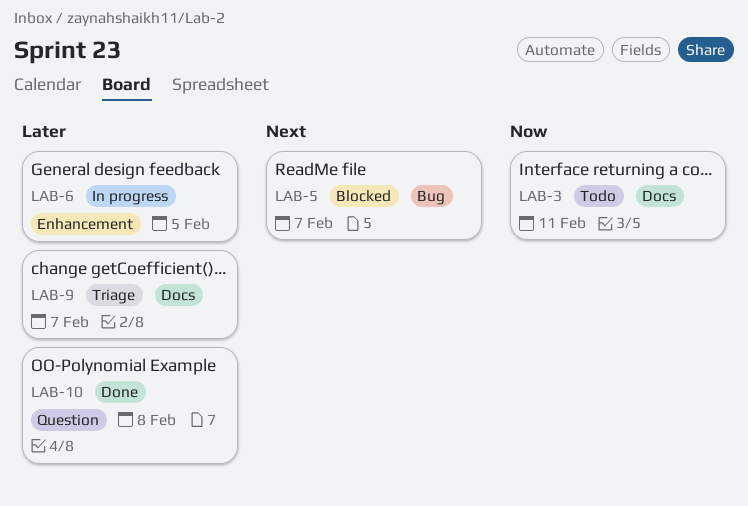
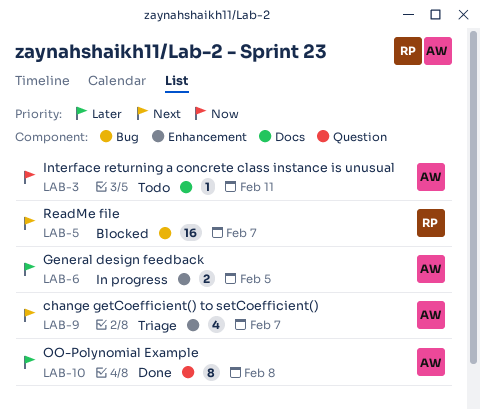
LAB-9, priority: Later -> Next
LAB-9, label: Docs -> Enhancement

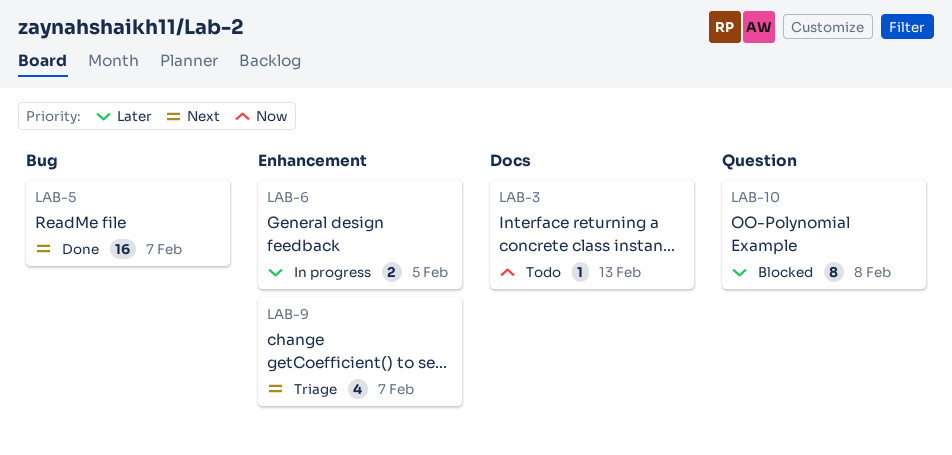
LAB-3, due: Feb 11 -> Feb 13
LAB-5, status: Blocked -> Done
LAB-10, status: Done -> Blocked

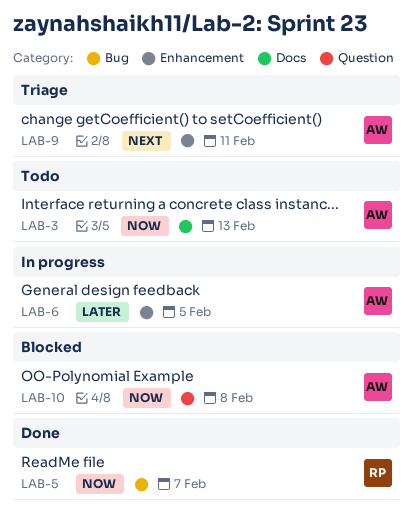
LAB-5, priority: Next -> Now
LAB-9, due: Feb 7 -> Feb 11
LAB-10, priority: Later -> Now

